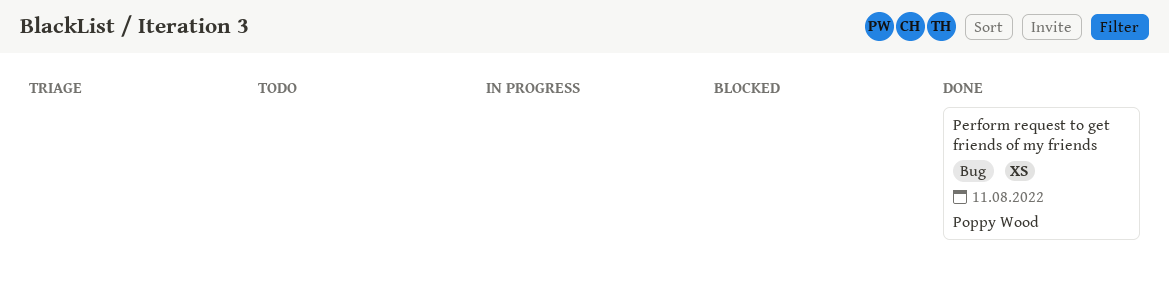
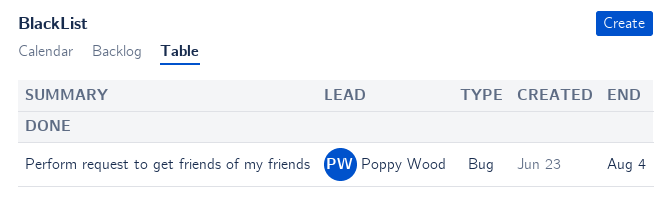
Perform request to get friends of my friends, due: Aug 11 -> Aug 4

